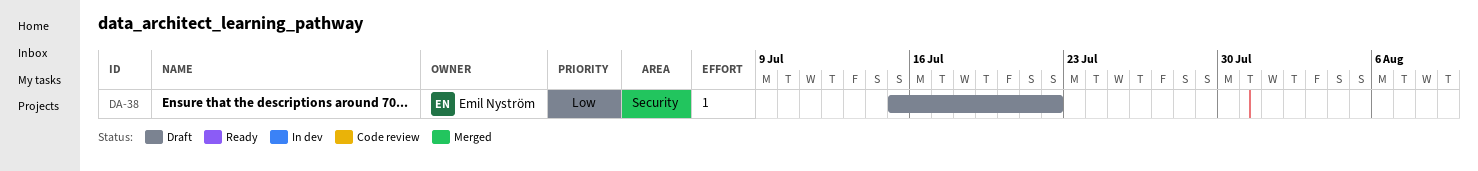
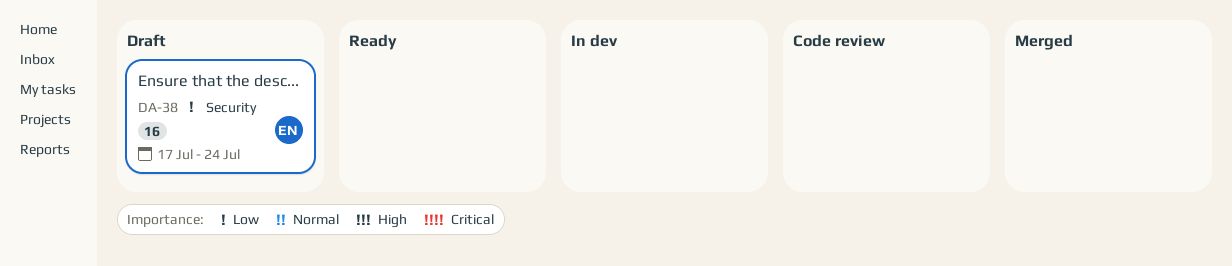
DA-38, estimate: 1 -> 16
DA-38, start: Jul 15 -> Jul 17
DA-38, due: Jul 22 -> Jul 24

